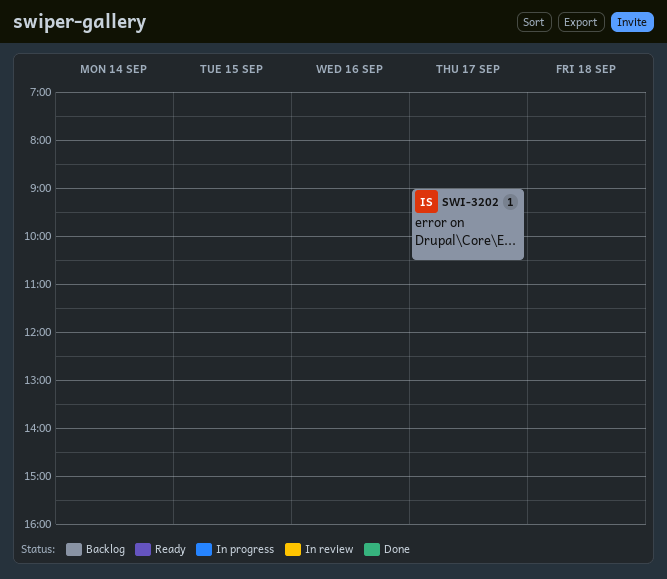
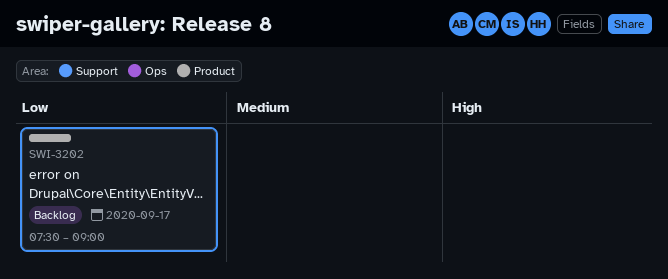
SWI-3202, begins: 09:00 -> 07:30
SWI-3202, ends: 10:30 -> 09:00

